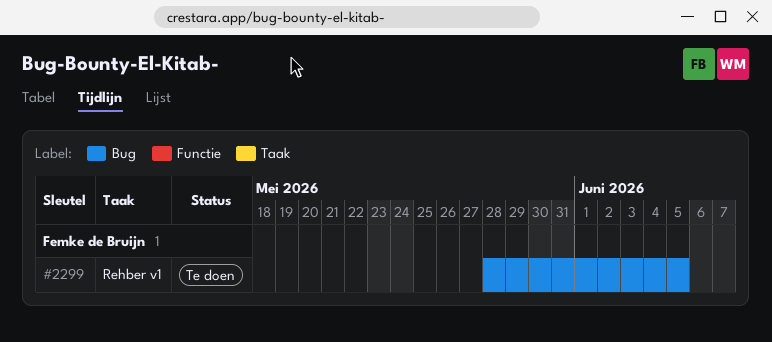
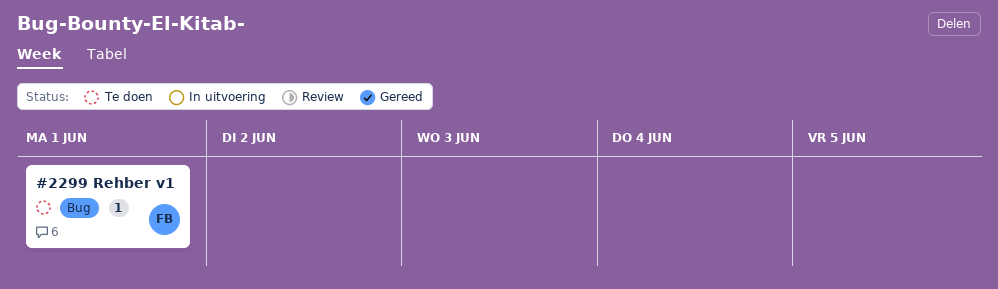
#2299, due: Jun 5 -> Jun 1

